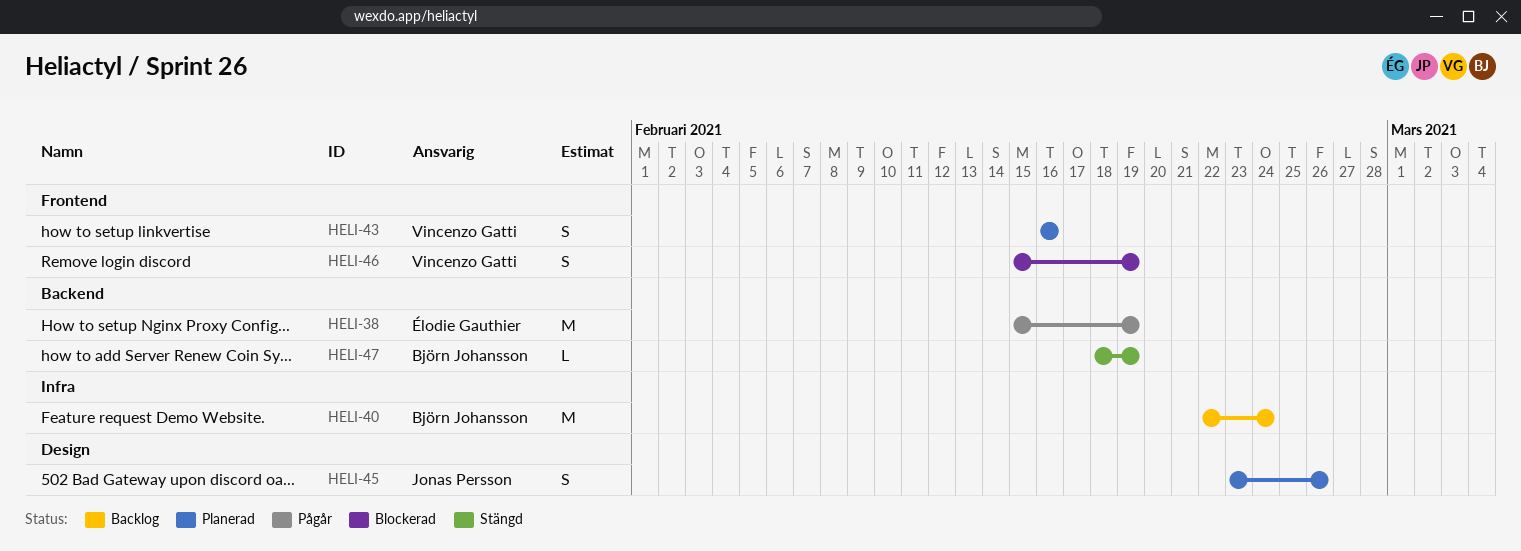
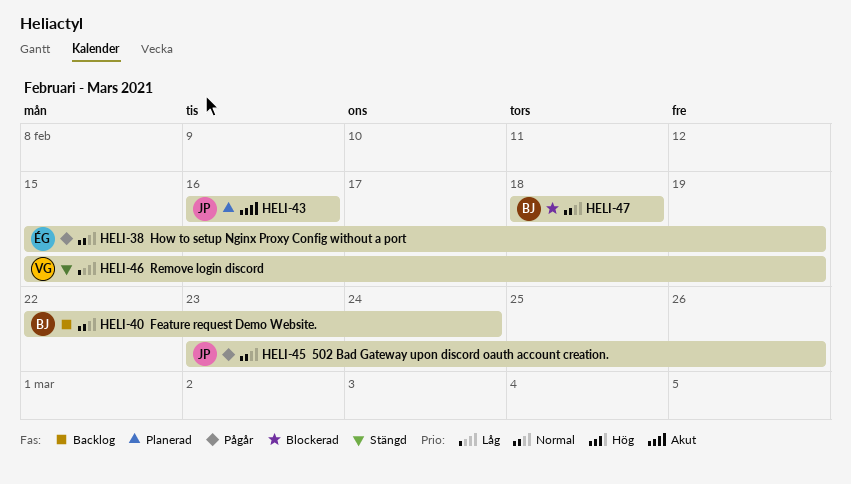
HELI-43, owner: Vincenzo Gatti -> Jonas Persson
HELI-45, status: Planerad -> Pågår
HELI-46, status: Blockerad -> Stängd
HELI-47, status: Stängd -> Blockerad
HELI-47, due: Feb 19 -> Feb 18

